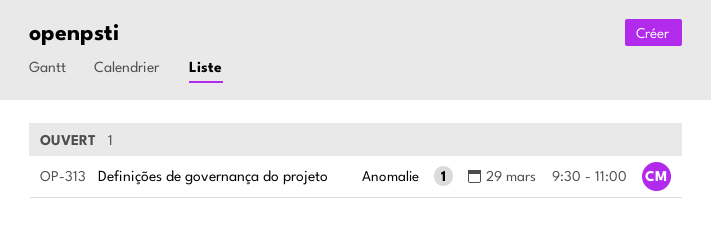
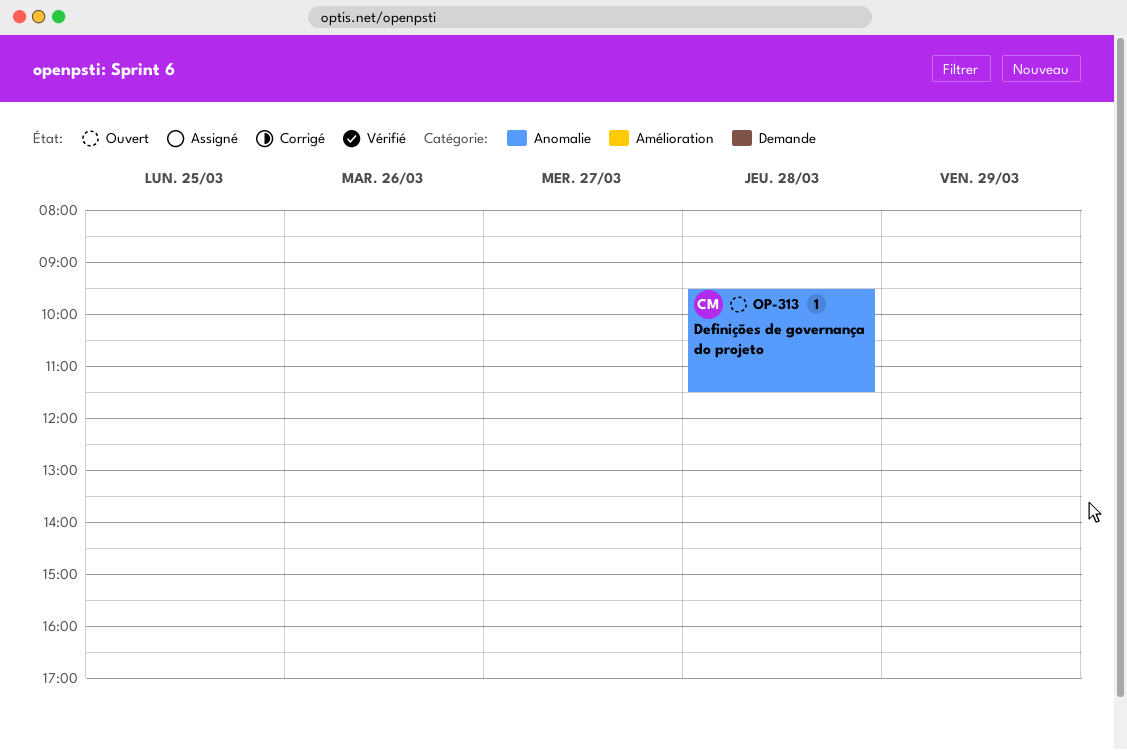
OP-313, day: Mar 29 -> Mar 28
OP-313, ends: 11:00 -> 11:30

